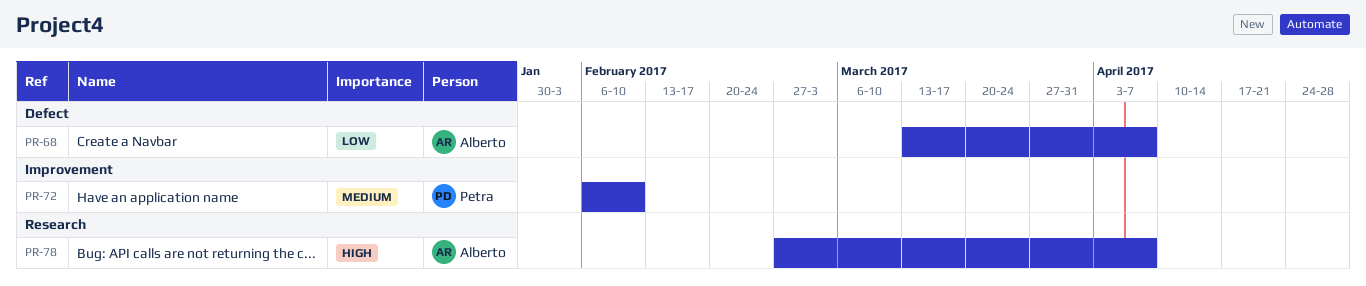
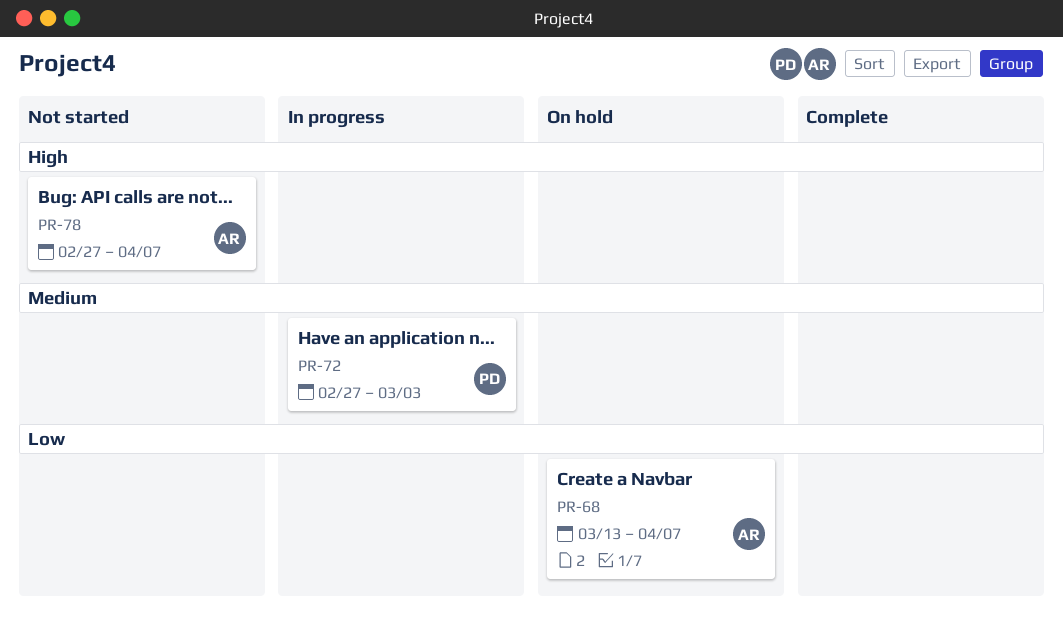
PR-72, start: Feb 6 -> Feb 27
PR-72, due: Feb 10 -> Mar 3

